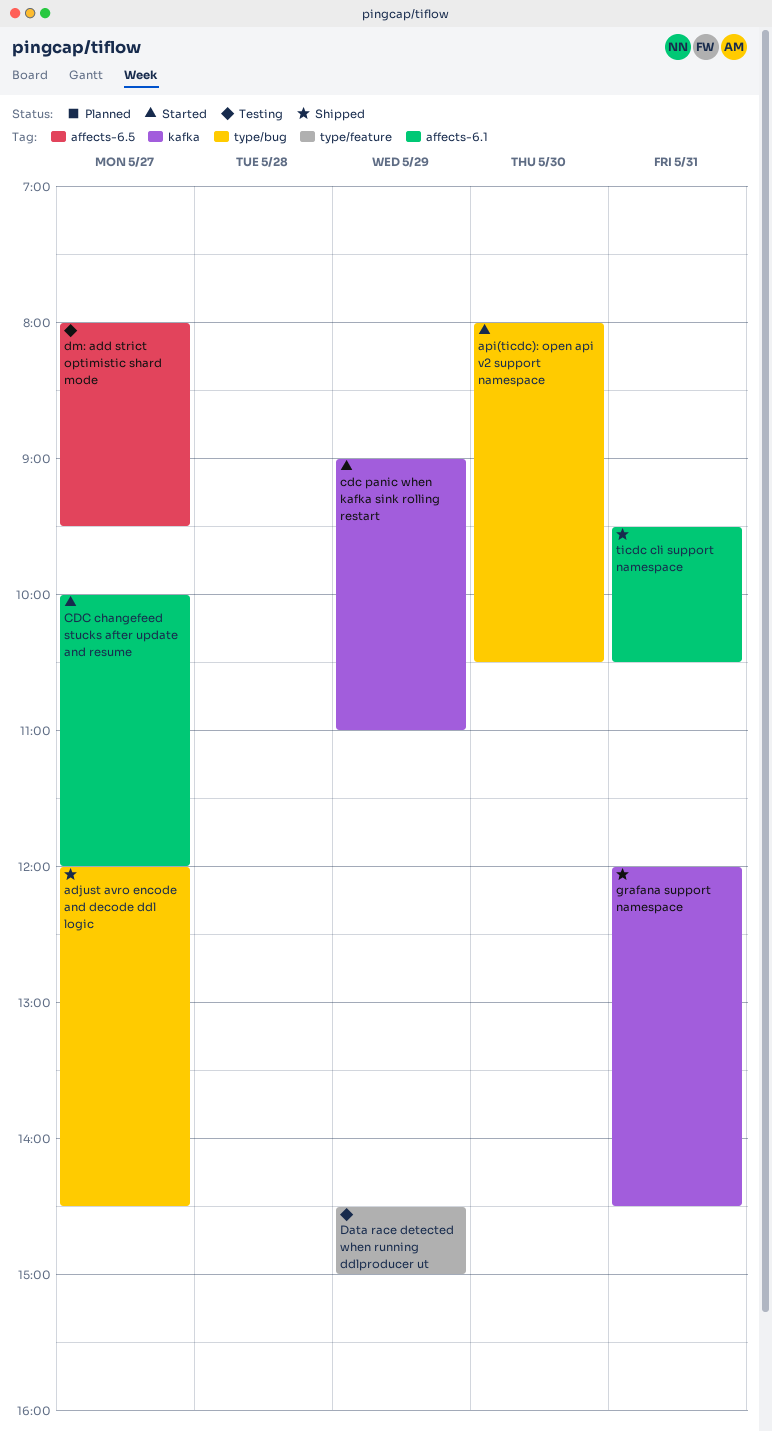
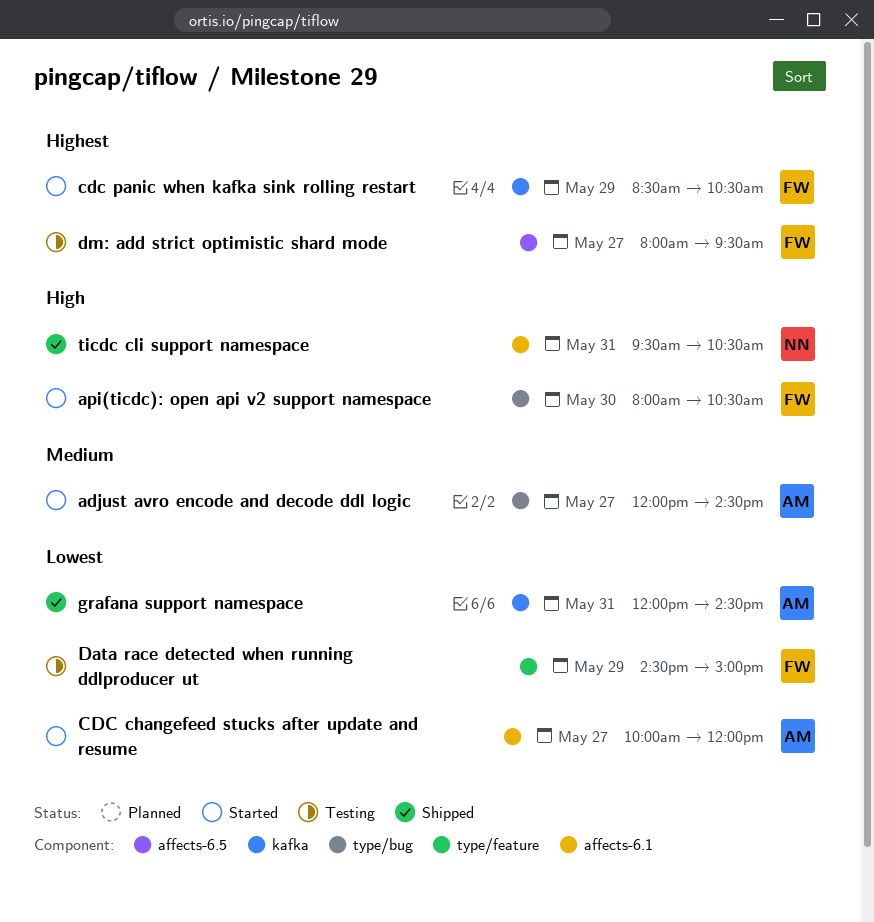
adjust avro encode and decode ddl logic, status: Shipped -> Started
cdc panic when kafka sink rolling restart, begins: 09:00 -> 08:30
cdc panic when kafka sink rolling restart, ends: 11:00 -> 10:30

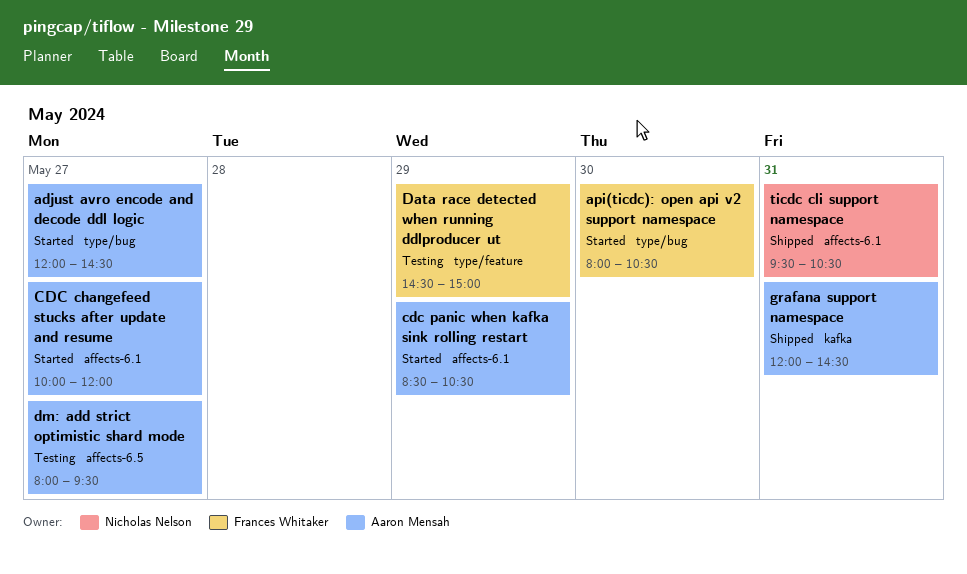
cdc panic when kafka sink rolling restart, owner: Frances Whitaker -> Aaron Mensah
cdc panic when kafka sink rolling restart, label: kafka -> affects-6.1
dm: add strict optimistic shard mode, owner: Frances Whitaker -> Aaron Mensah

